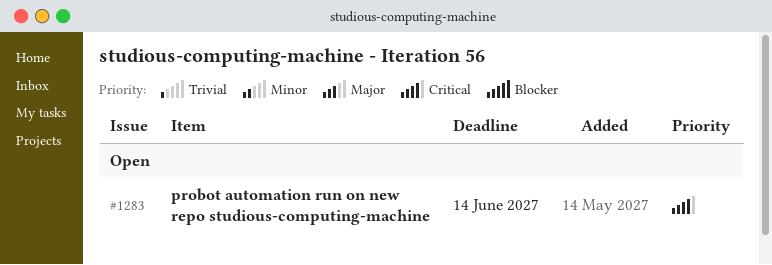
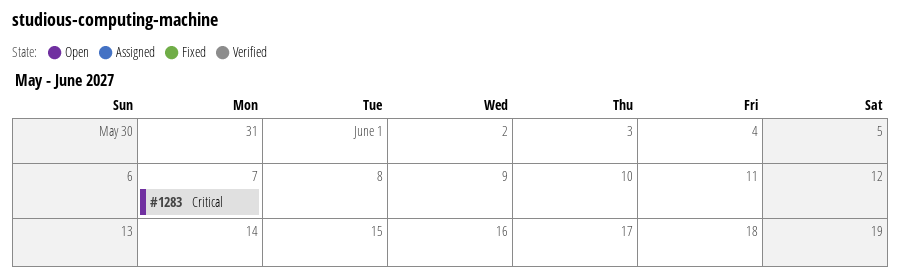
#1283, due: Jun 14 -> Jun 7

